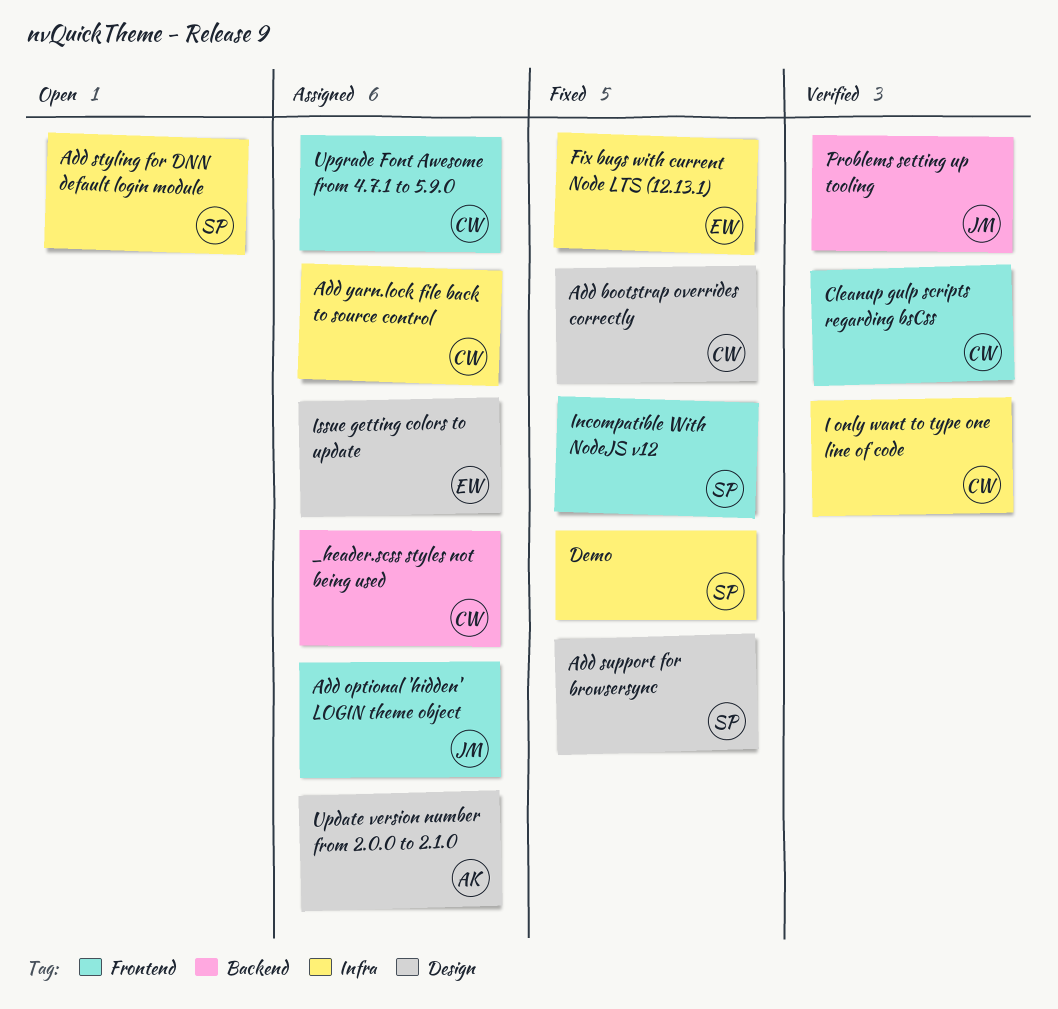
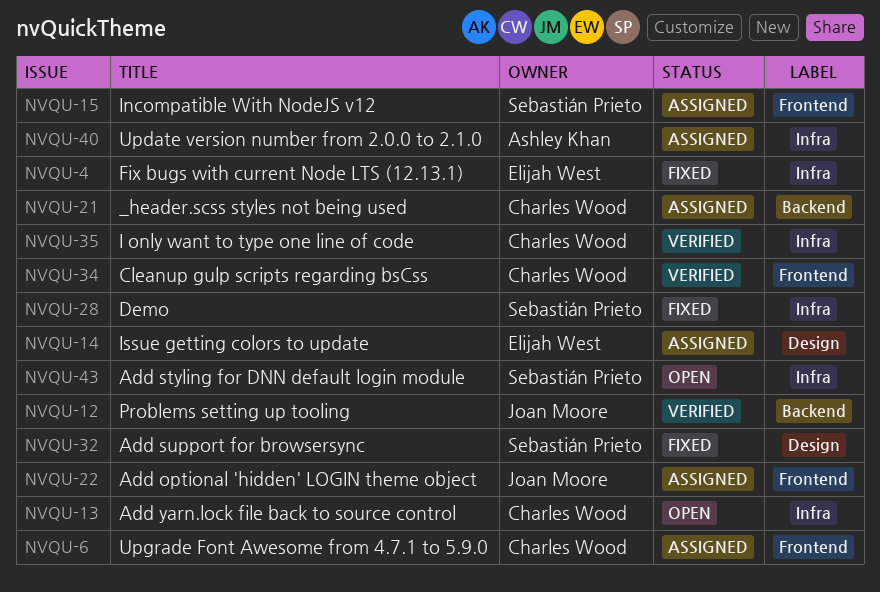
Add bootstrap overrides correctly: present -> none
Add yarn.lock file back to source control, status: Assigned -> Open
Incompatible With NodeJS v12, status: Fixed -> Assigned
Update version number from 2.0.0 to 2.1.0, label: Design -> Infra

